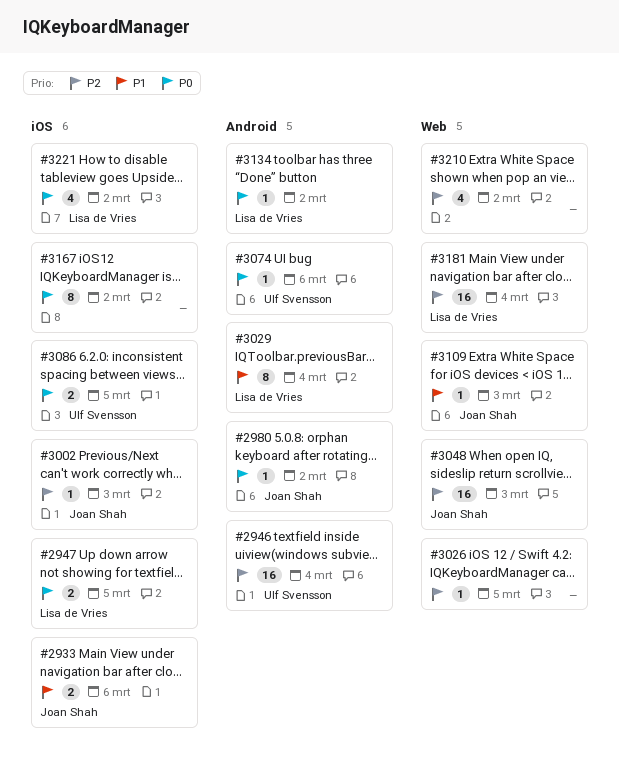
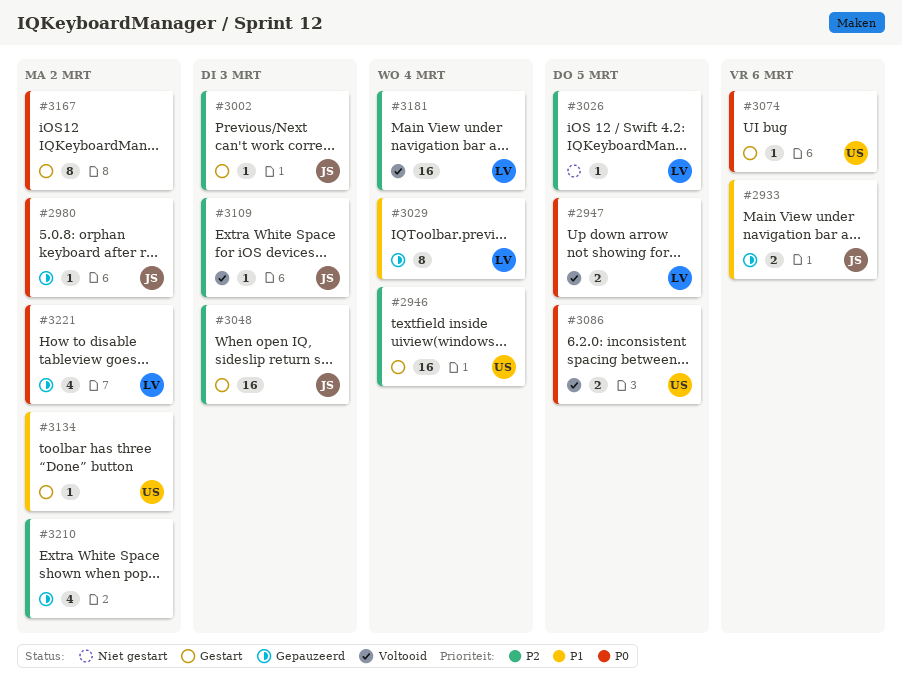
#3026, owner: none -> Lisa de Vries
#3109, priority: P1 -> P2
#3134, owner: Lisa de Vries -> Ulf Svensson
#3134, priority: P0 -> P1

